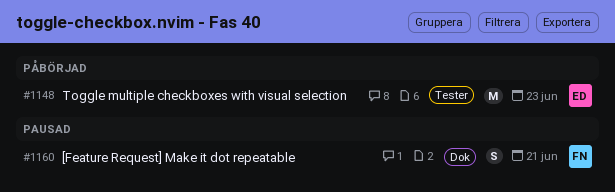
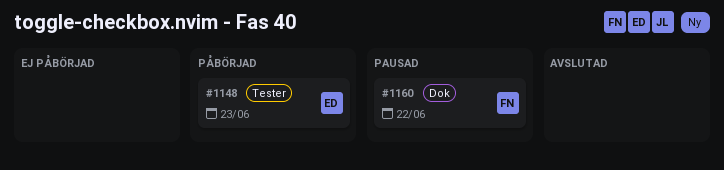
#1160, due: Jun 21 -> Jun 22

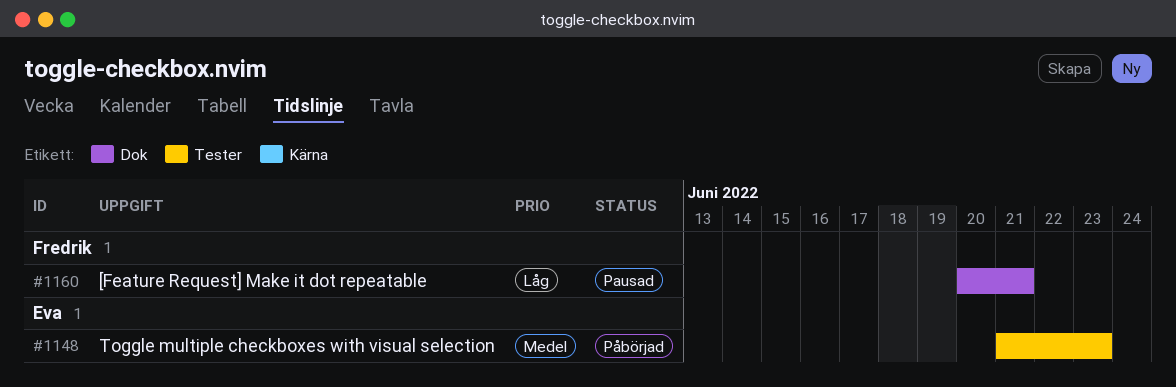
#1160, due: Jun 22 -> Jun 21

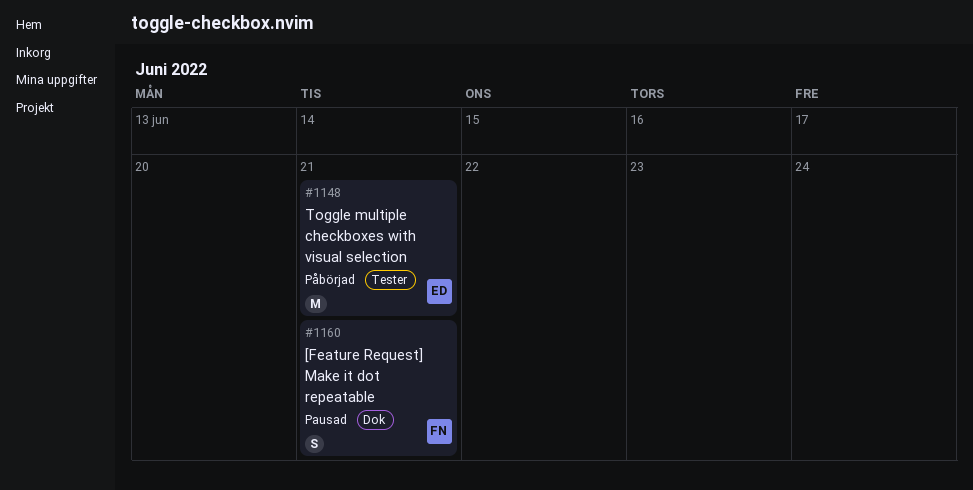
#1148, due: Jun 23 -> Jun 21

